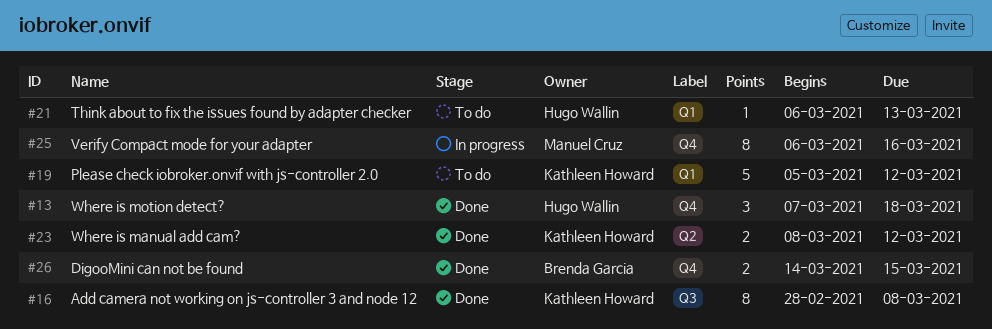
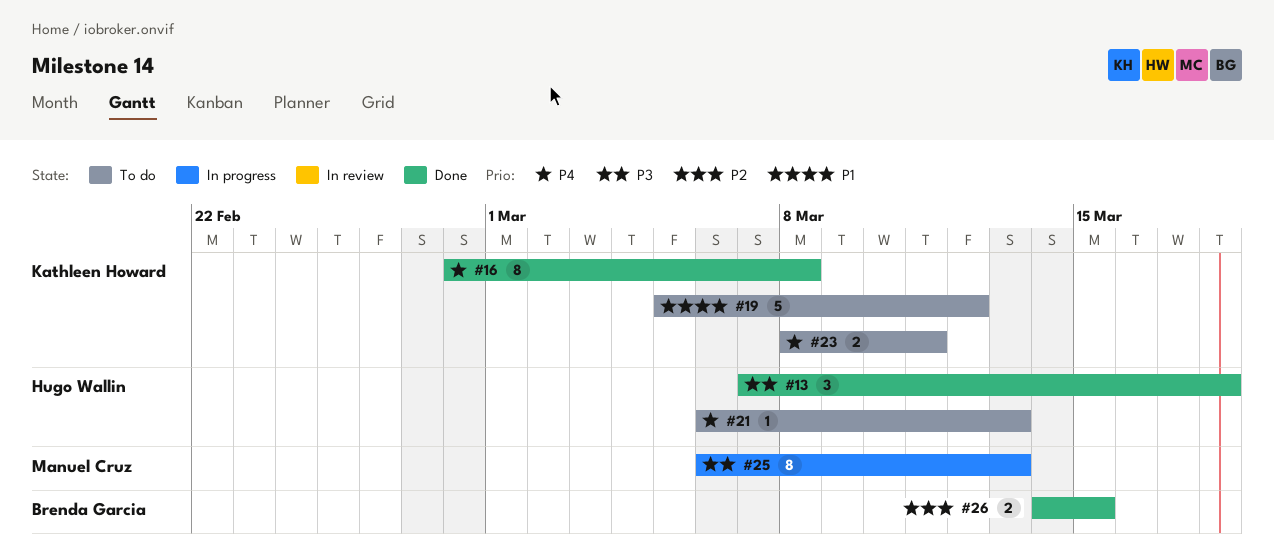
#23, status: Done -> To do
#23, due: Mar 12 -> Mar 11
#25, due: Mar 16 -> Mar 13

